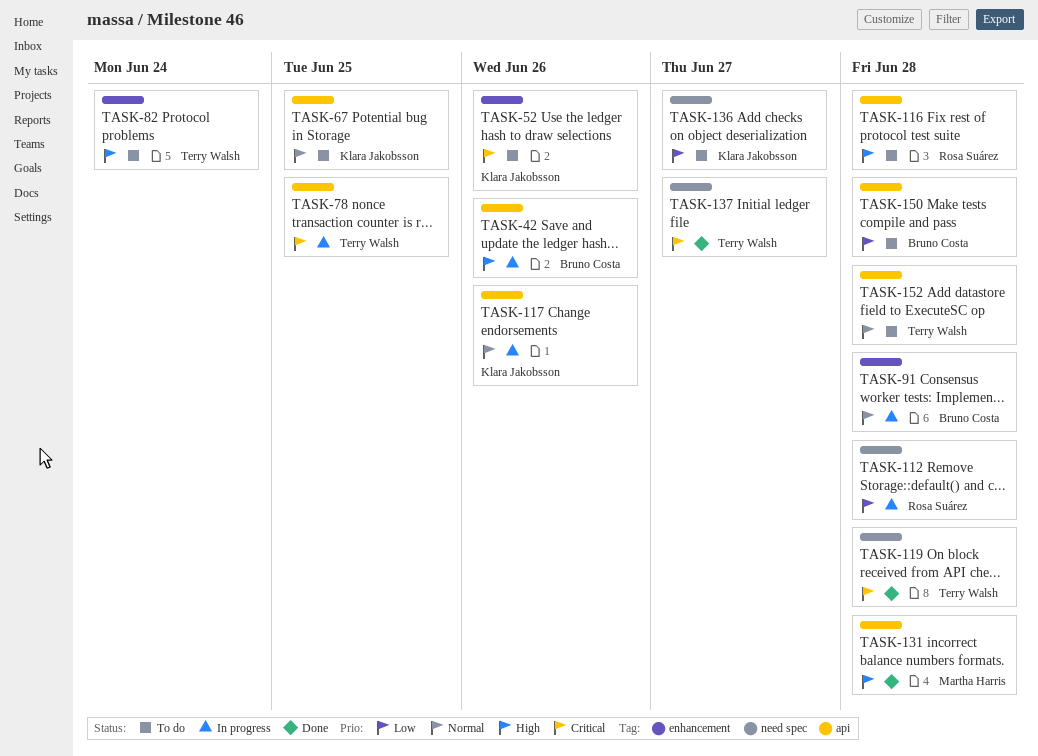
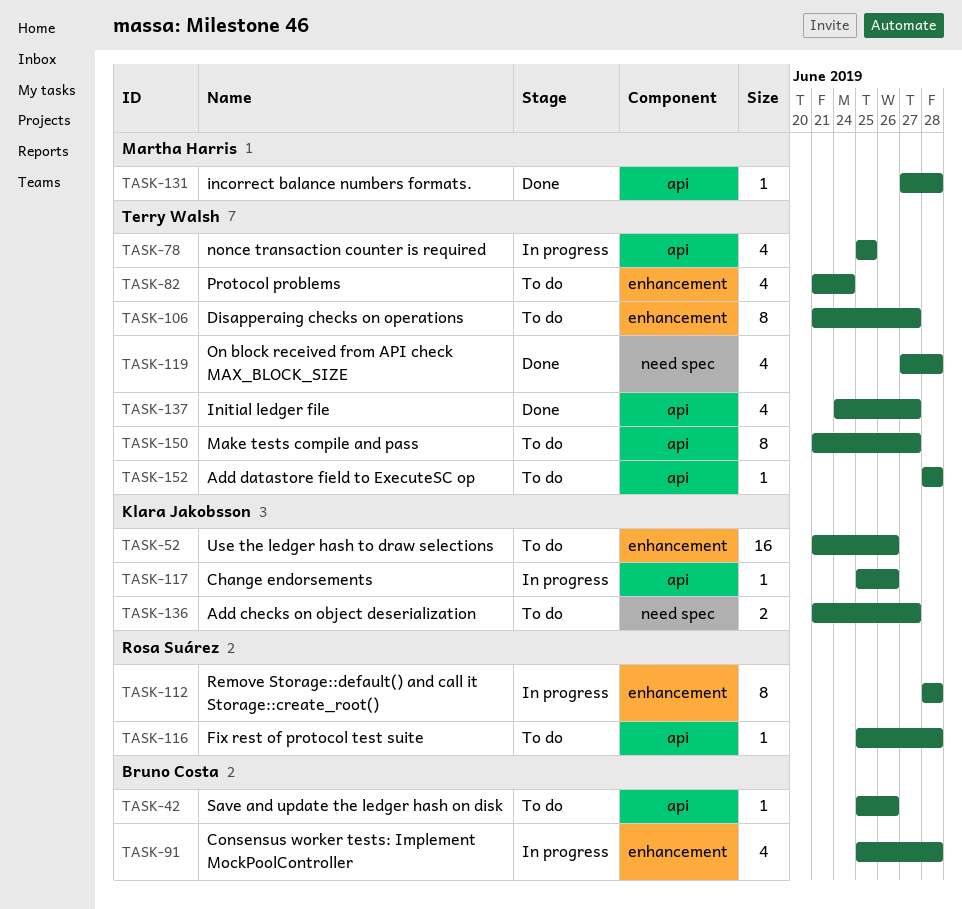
TASK-42, status: In progress -> To do
TASK-67: present -> none
TASK-106: none -> present
TASK-112, label: need spec -> enhancement
TASK-137, label: need spec -> api
TASK-150, owner: Bruno Costa -> Terry Walsh
TASK-150, due: Jun 28 -> Jun 27

